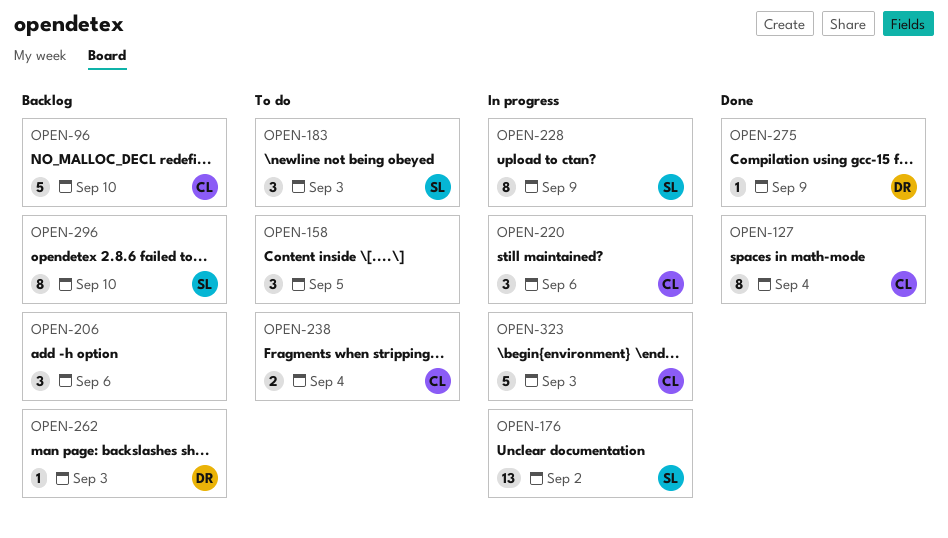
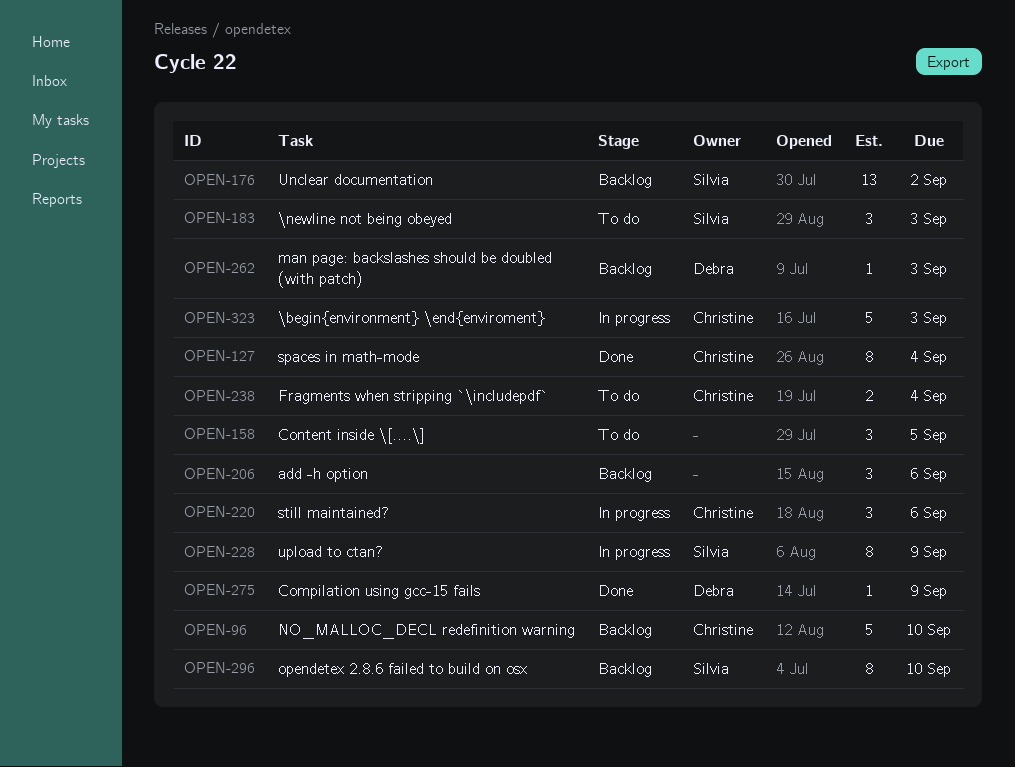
OPEN-176, status: In progress -> Backlog

